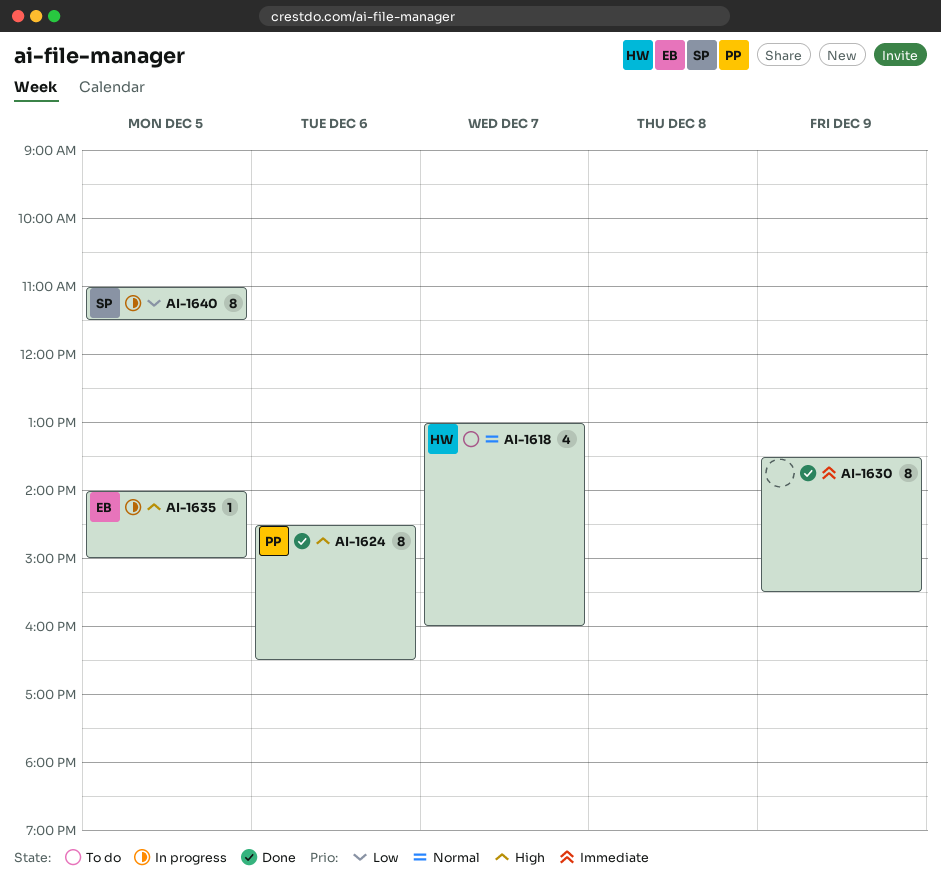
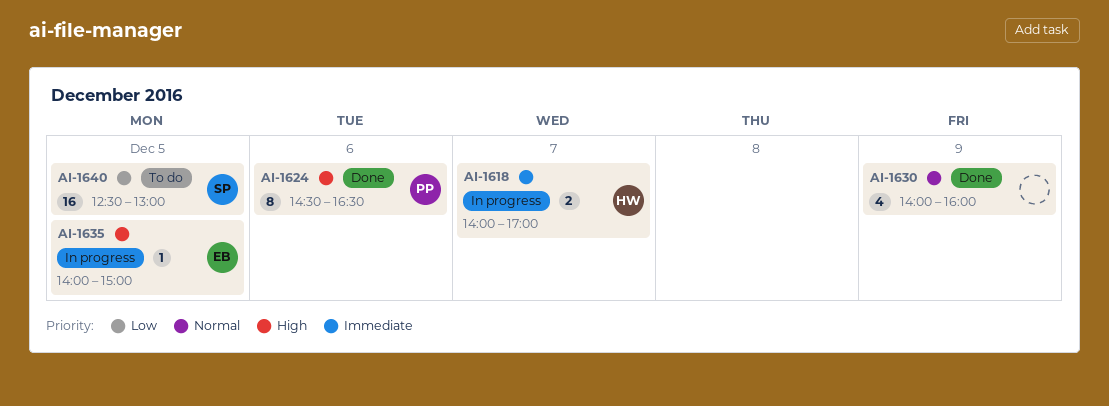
AI-1618, status: To do -> In progress
AI-1618, priority: Normal -> Immediate
AI-1618, estimate: 4 -> 2
AI-1618, begins: 13:00 -> 14:00
AI-1618, ends: 16:00 -> 17:00
AI-1630, priority: Immediate -> Normal
AI-1630, estimate: 8 -> 4
AI-1630, begins: 13:30 -> 14:00
AI-1630, ends: 15:30 -> 16:00
AI-1640, status: In progress -> To do
AI-1640, estimate: 8 -> 16
AI-1640, begins: 11:00 -> 12:30
AI-1640, ends: 11:30 -> 13:00

